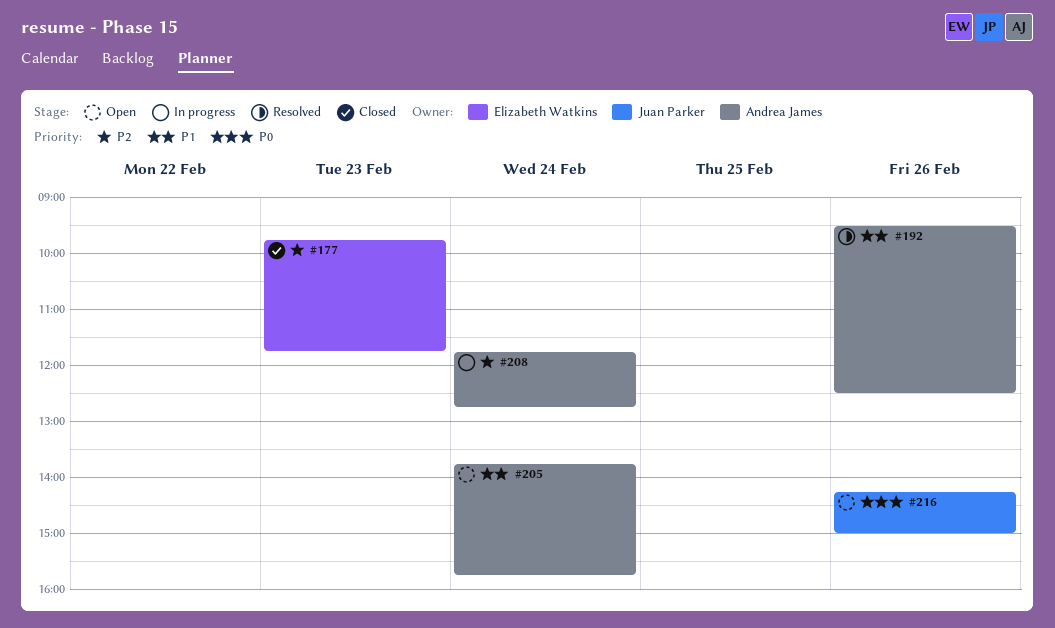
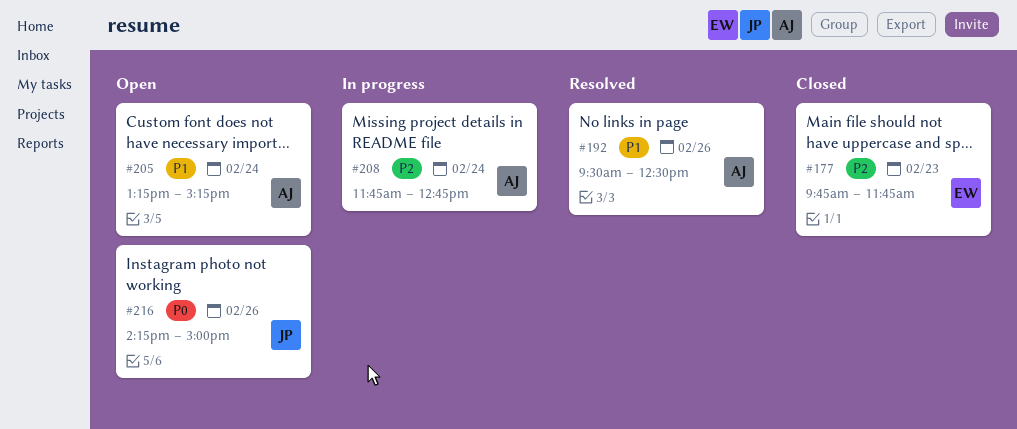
#205, begins: 13:45 -> 13:15
#205, ends: 15:45 -> 15:15

